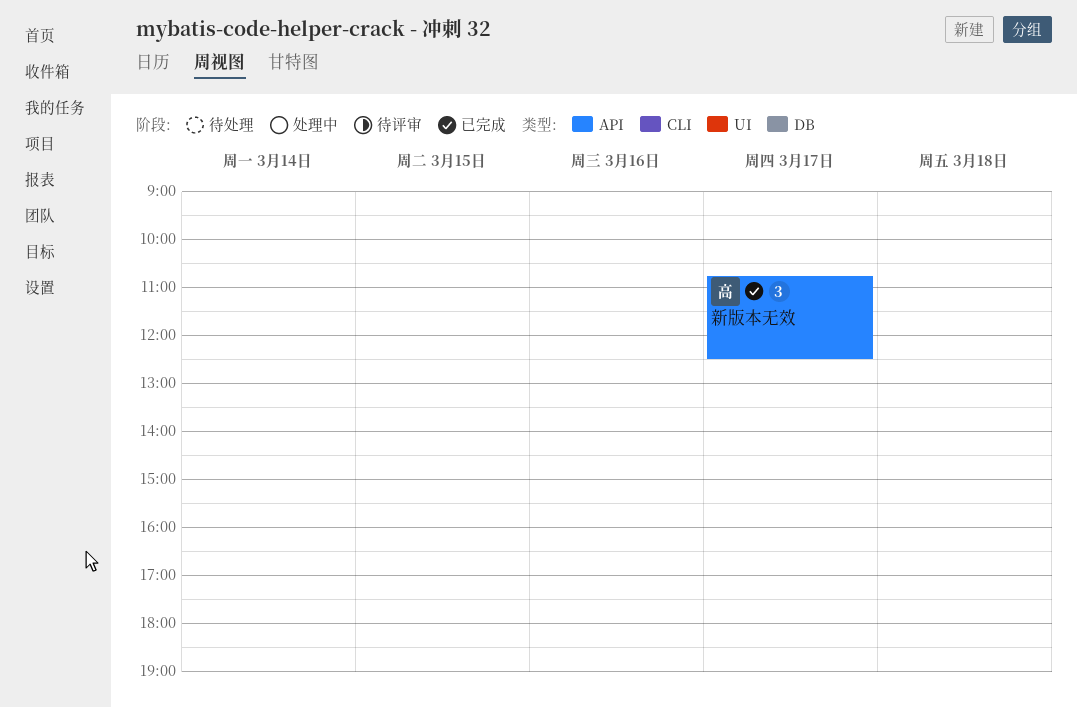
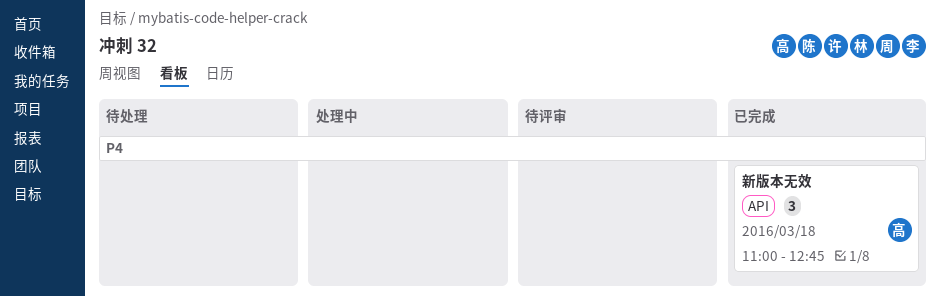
新版本无效, day: Mar 17 -> Mar 18
新版本无效, begins: 10:45 -> 11:00
新版本无效, ends: 12:30 -> 12:45

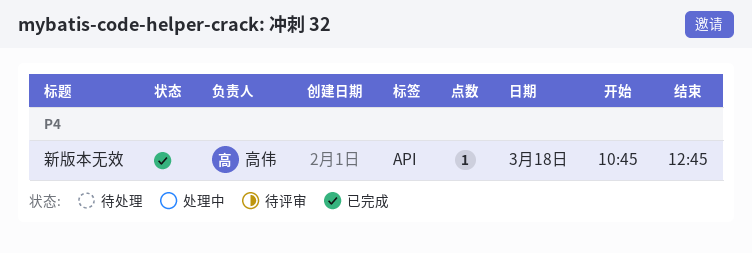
新版本无效, estimate: 3 -> 1
新版本无效, begins: 11:00 -> 10:45

